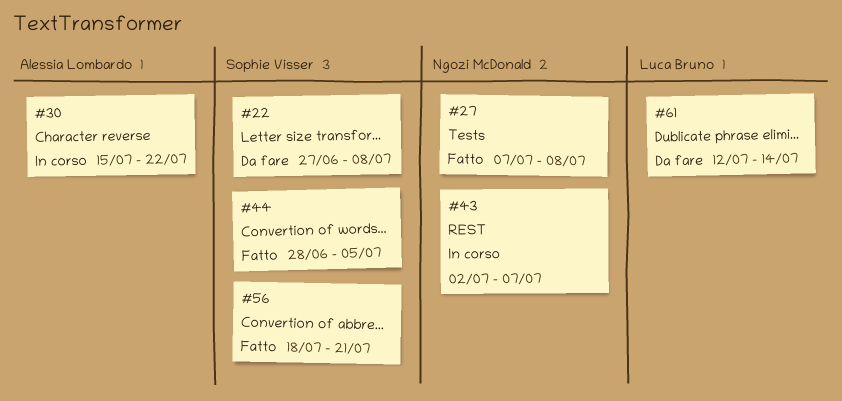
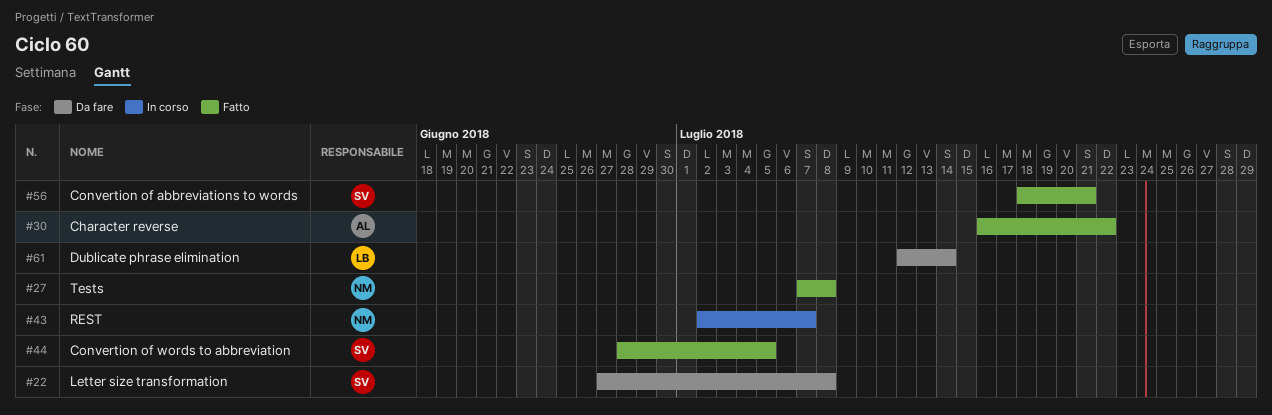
#30, status: In corso -> Fatto
#30, start: Jul 15 -> Jul 16

